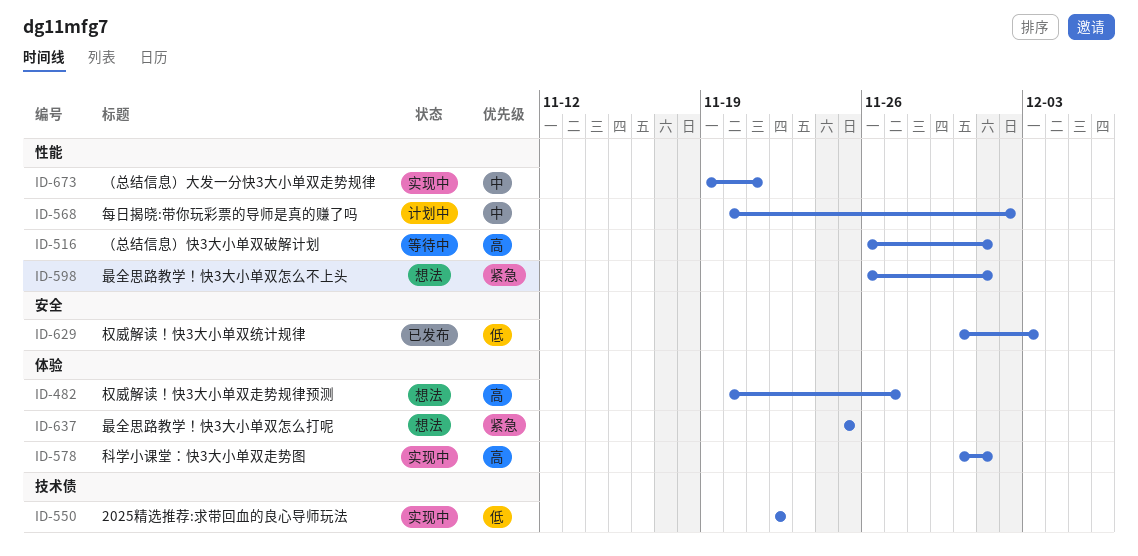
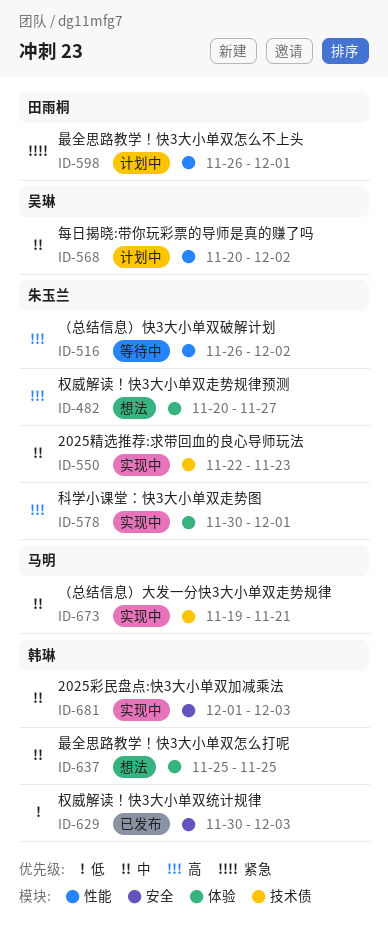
ID-516, due: Dec 1 -> Dec 2
ID-550, priority: 低 -> 中
ID-550, due: Nov 22 -> Nov 23
ID-598, status: 想法 -> 计划中
ID-637, priority: 紧急 -> 中
ID-673, label: 性能 -> 技术债
ID-681: none -> present

